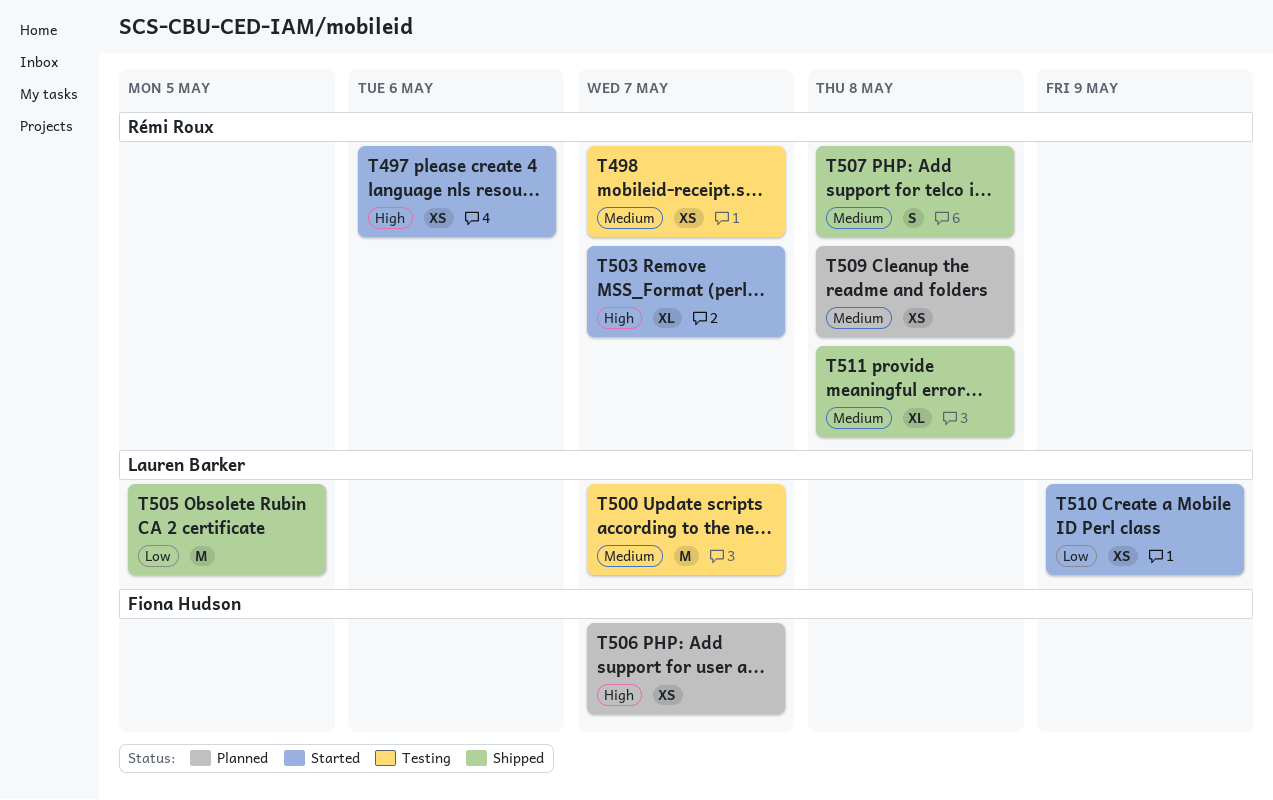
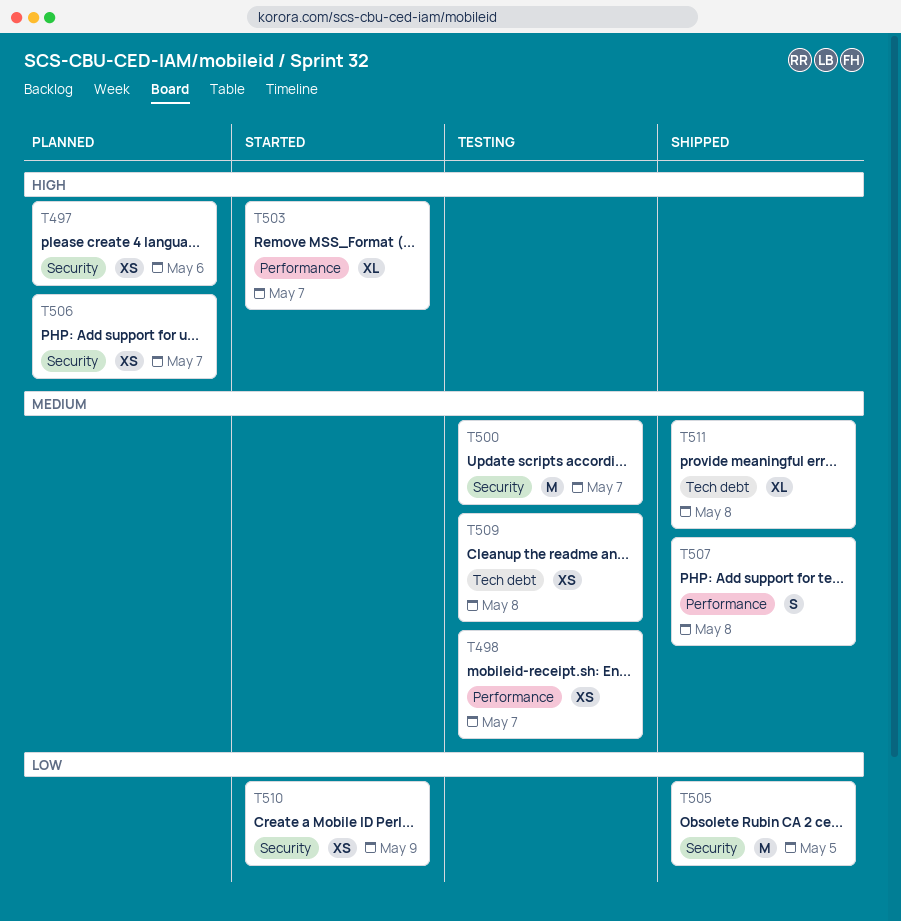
T497, status: Started -> Planned
T509, status: Planned -> Testing

